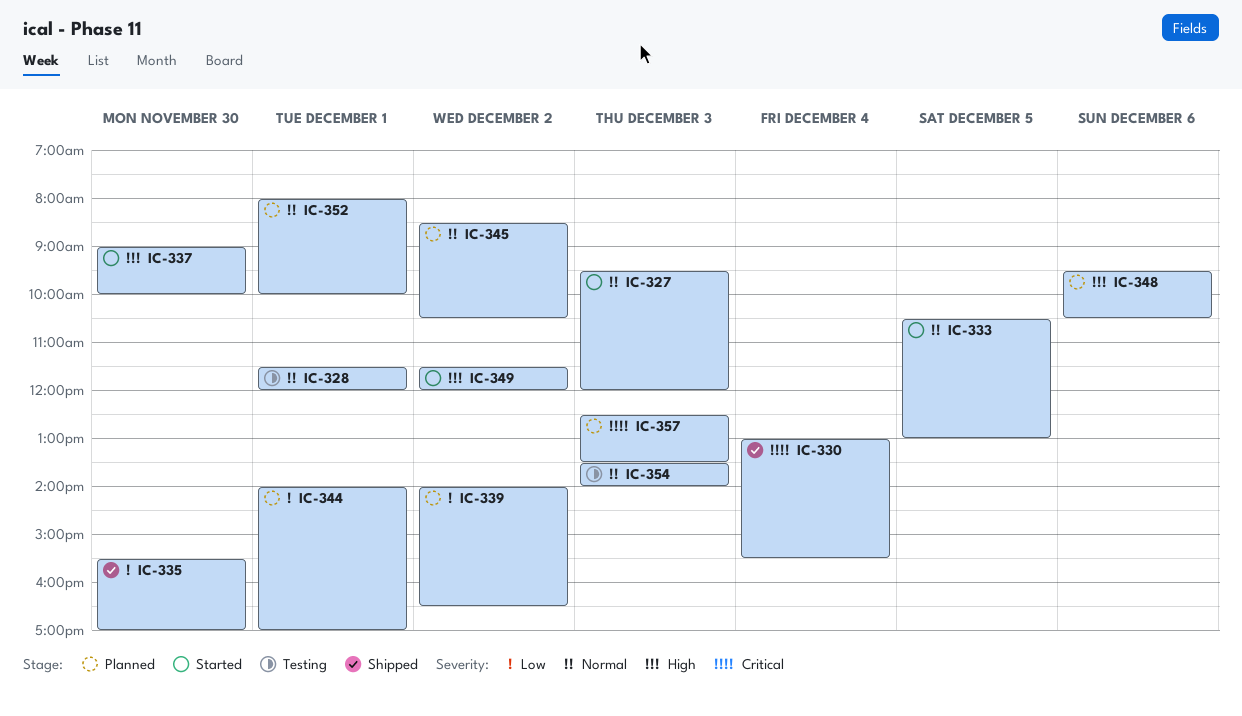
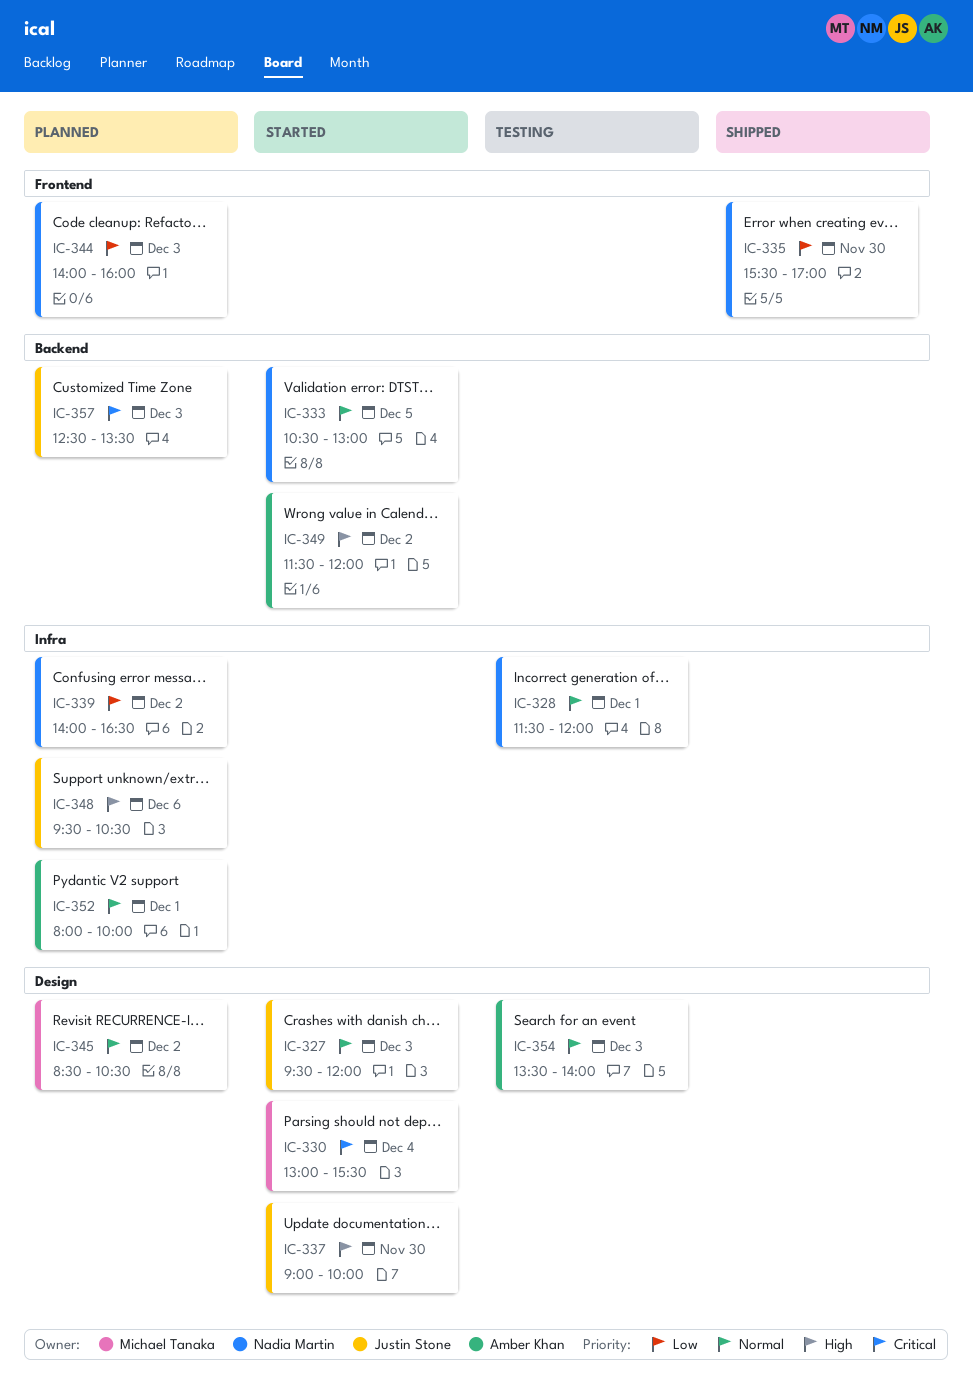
IC-330, status: Shipped -> Started
IC-344, day: Dec 1 -> Dec 3
IC-344, ends: 17:00 -> 16:00

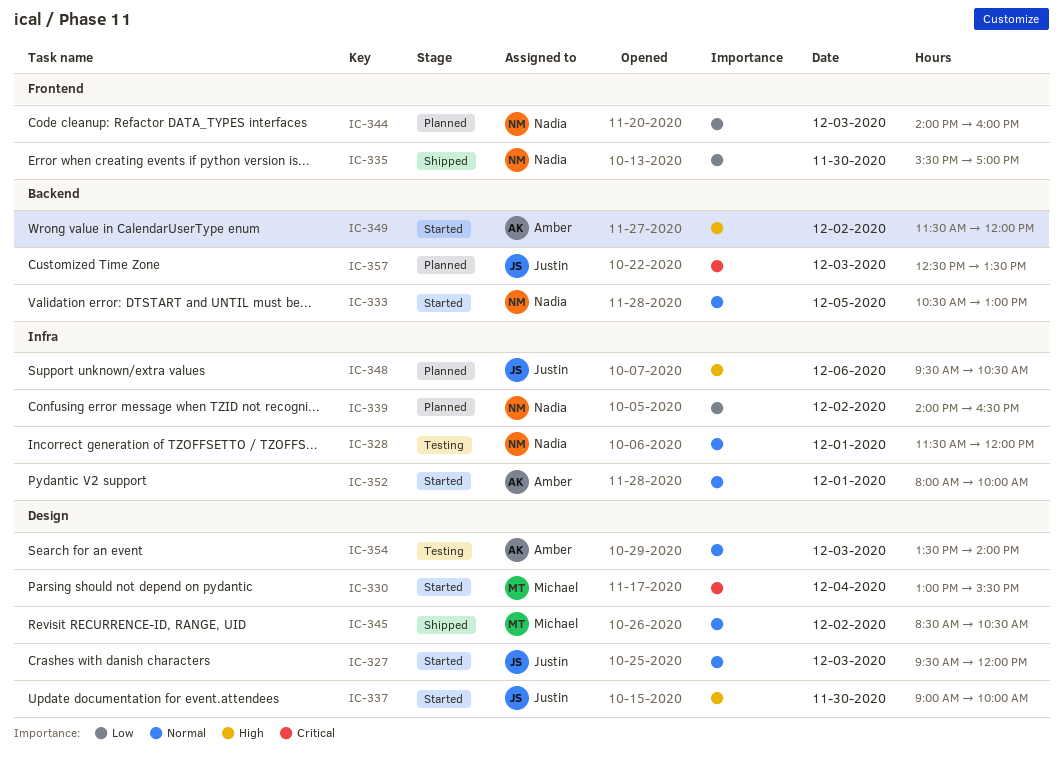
IC-345, status: Planned -> Shipped
IC-352, status: Planned -> Started

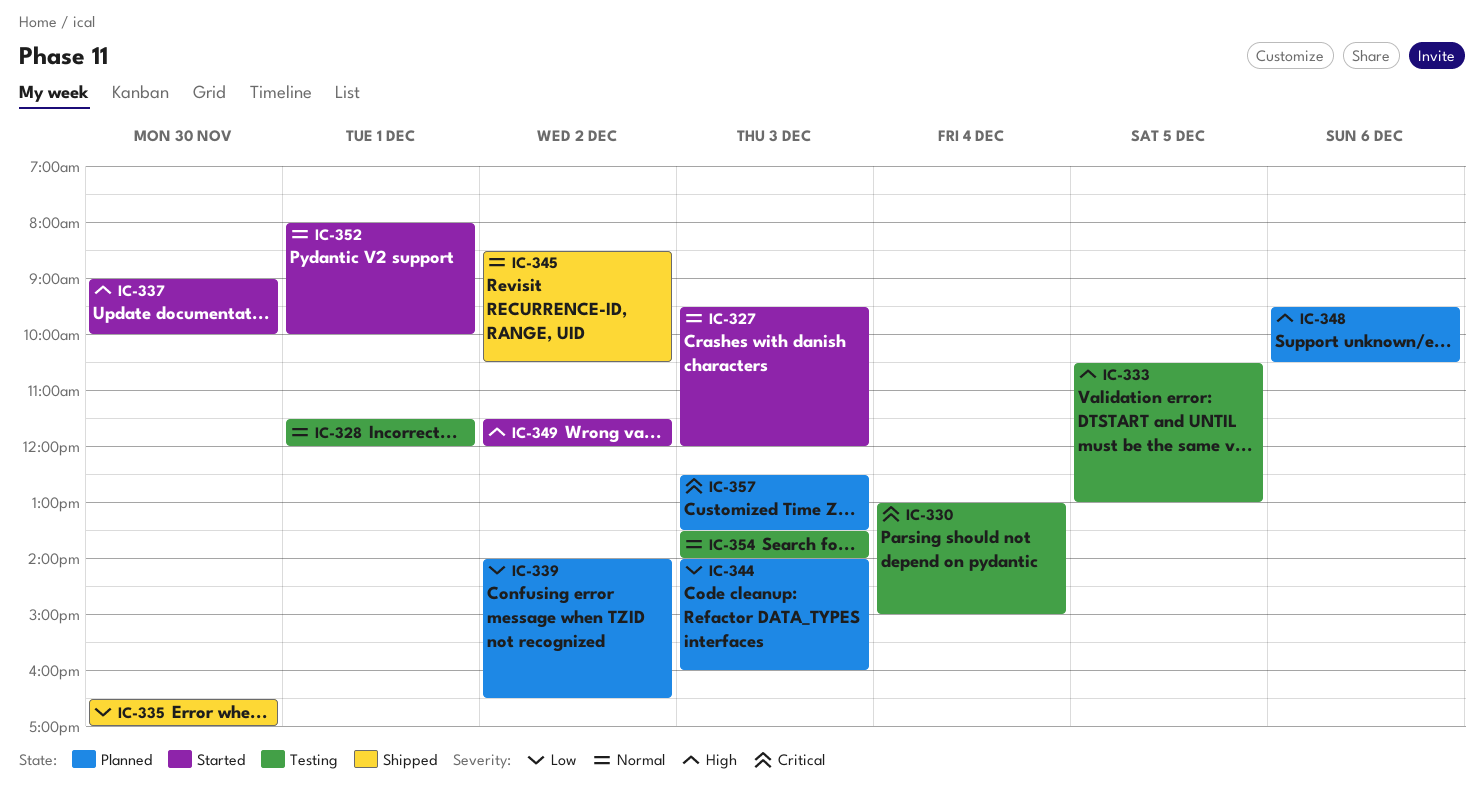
IC-330, status: Started -> Testing
IC-330, ends: 15:30 -> 15:00
IC-333, status: Started -> Testing
IC-333, priority: Normal -> High
IC-335, begins: 15:30 -> 16:30

